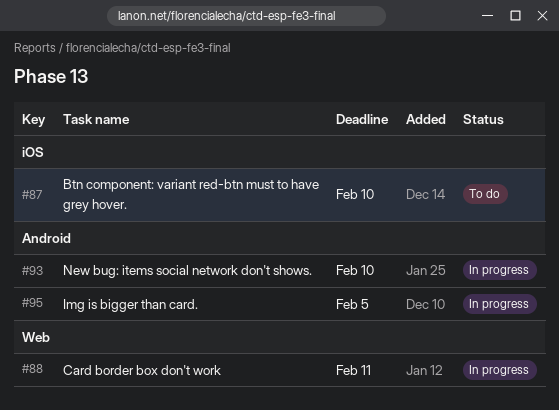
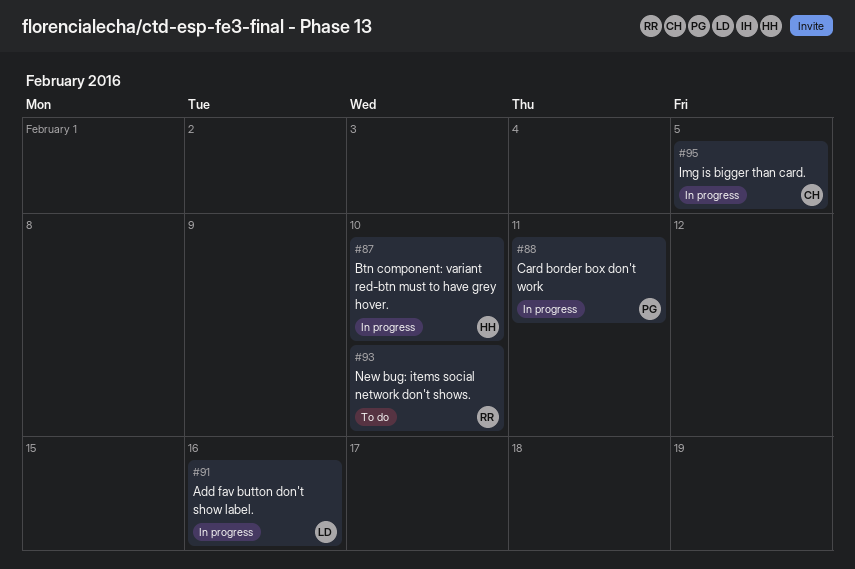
#87, status: To do -> In progress
#91: none -> present
#93, status: In progress -> To do

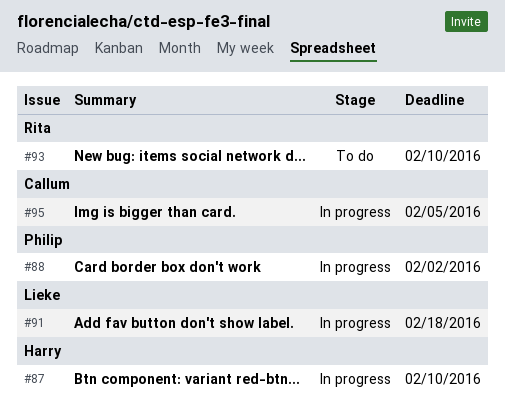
#88, due: Feb 11 -> Feb 2
#91, due: Feb 16 -> Feb 18

